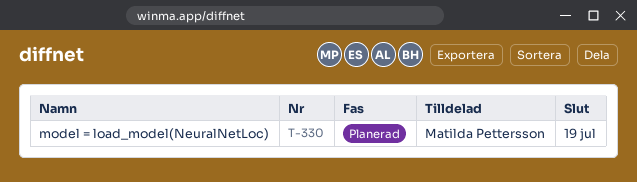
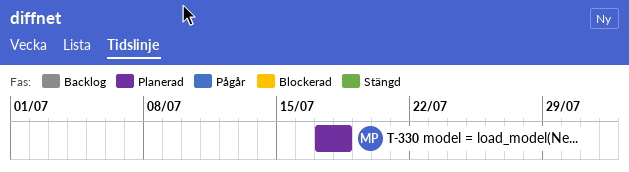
T-330, due: Jul 19 -> Jul 18

